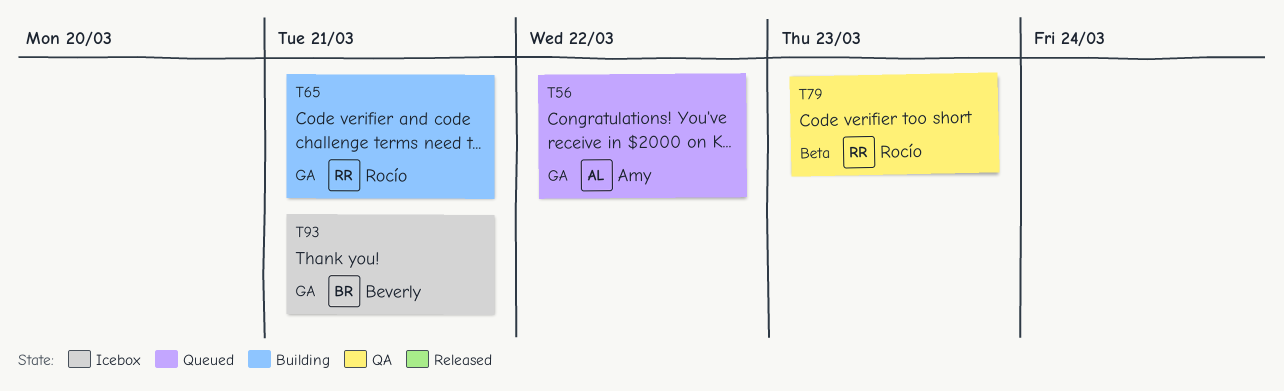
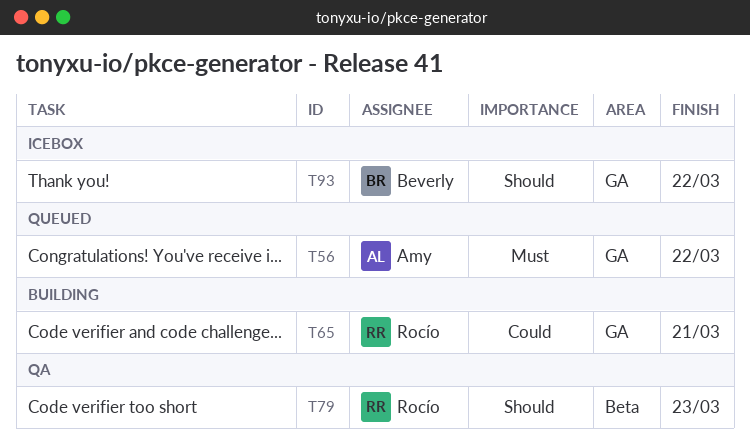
T93, due: Mar 21 -> Mar 22

